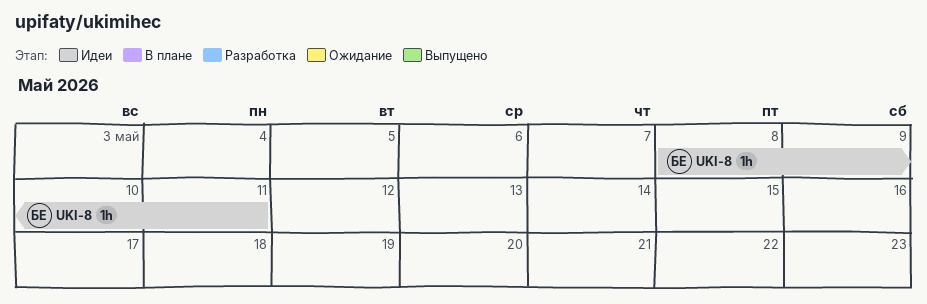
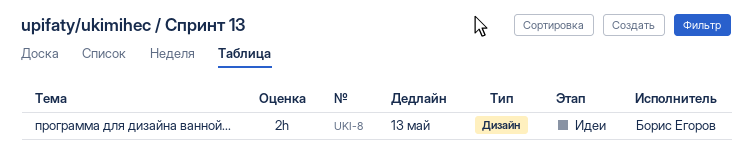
UKI-8, estimate: 1h -> 2h
UKI-8, due: May 11 -> May 13

